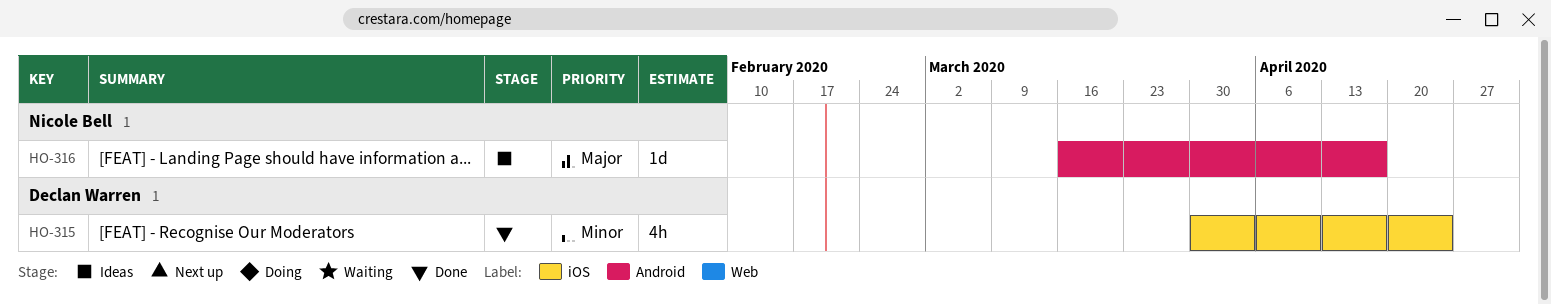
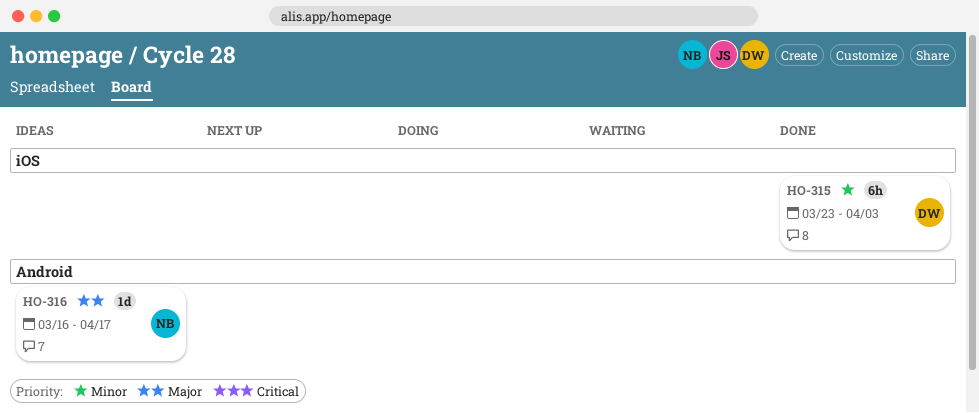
HO-315, estimate: 4h -> 6h
HO-315, start: Mar 30 -> Mar 23
HO-315, due: Apr 24 -> Apr 3

